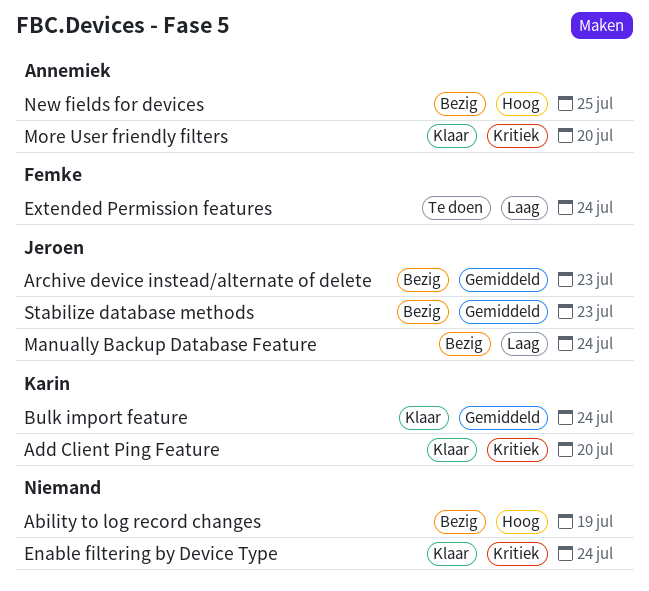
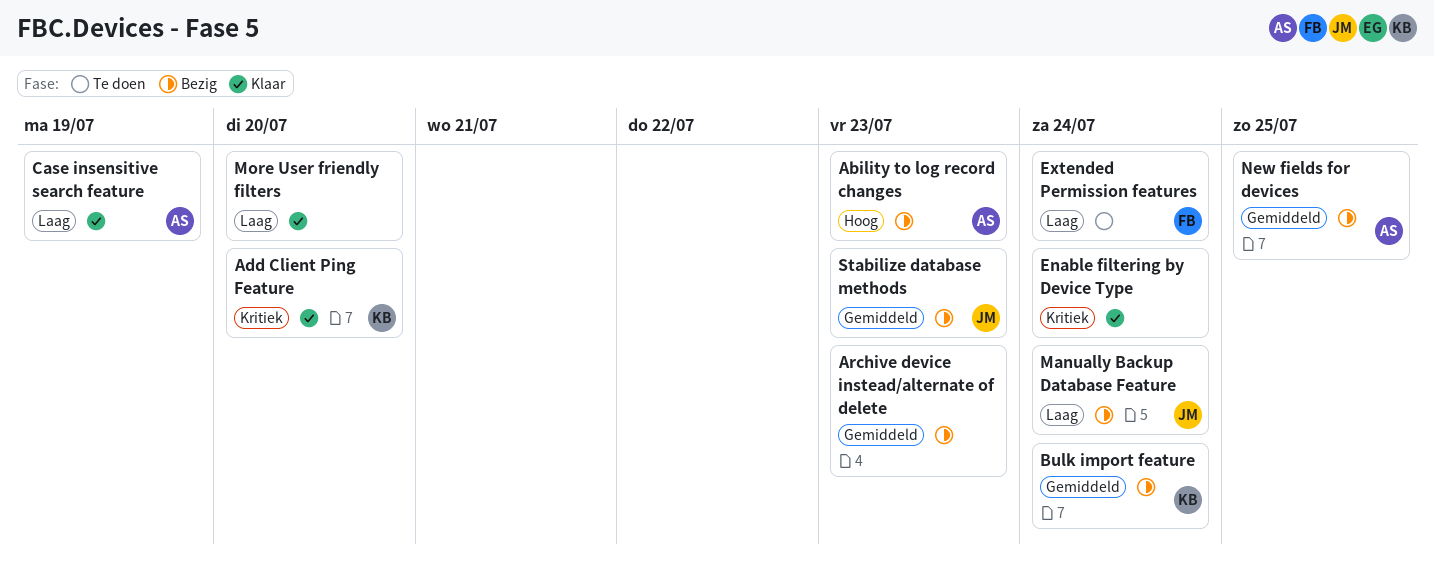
Ability to log record changes, owner: none -> Annemiek
Ability to log record changes, due: Jul 19 -> Jul 23
Archive device instead/alternate of delete, owner: Jeroen -> none
Bulk import feature, status: Klaar -> Bezig
Case insensitive search feature: none -> present
More User friendly filters, owner: Annemiek -> none
More User friendly filters, priority: Kritiek -> Laag
New fields for devices, priority: Hoog -> Gemiddeld

